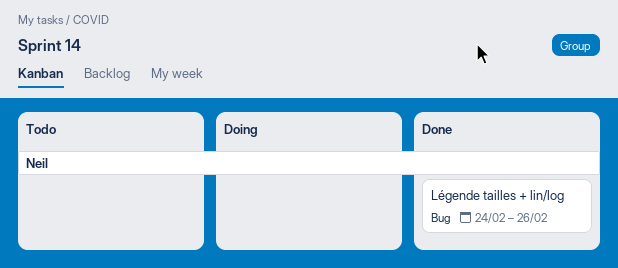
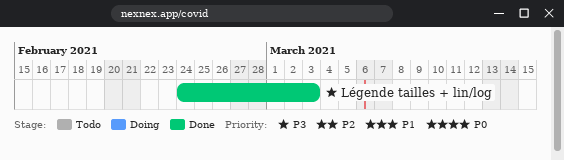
Légende tailles + lin/log, due: Feb 26 -> Mar 3

